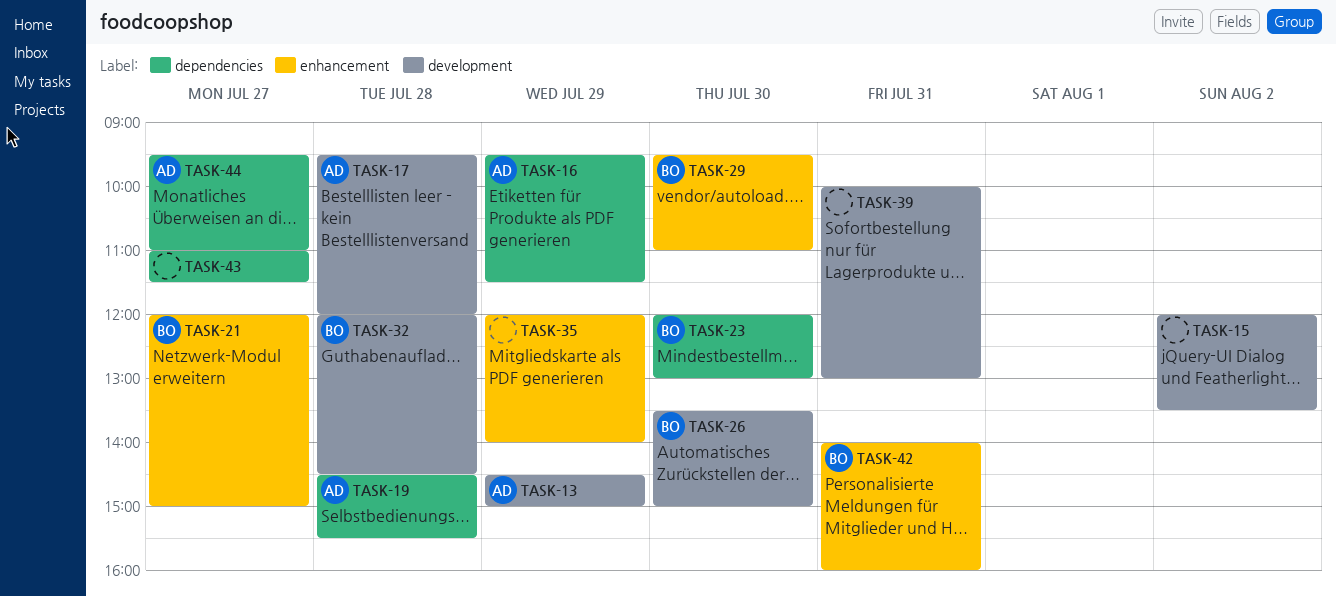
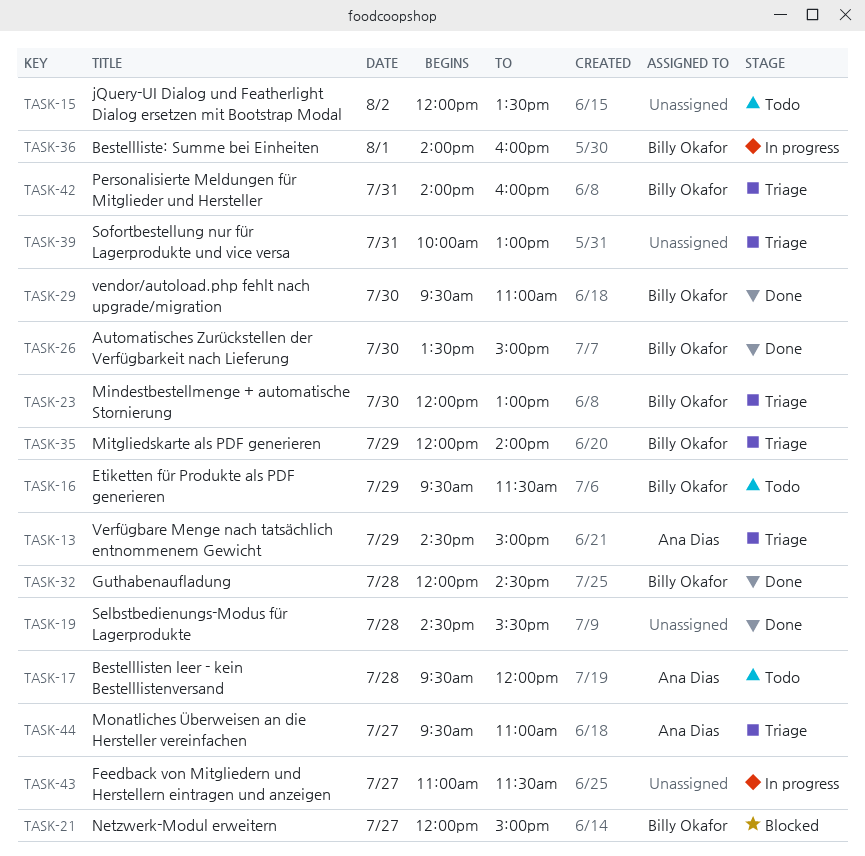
TASK-16, owner: Ana Dias -> Billy Okafor
TASK-19, owner: Ana Dias -> none
TASK-35, owner: none -> Billy Okafor
TASK-36: none -> present

